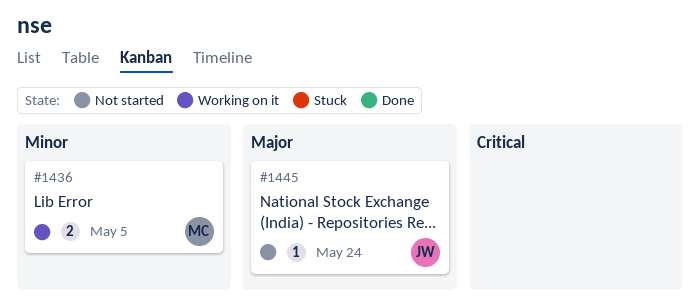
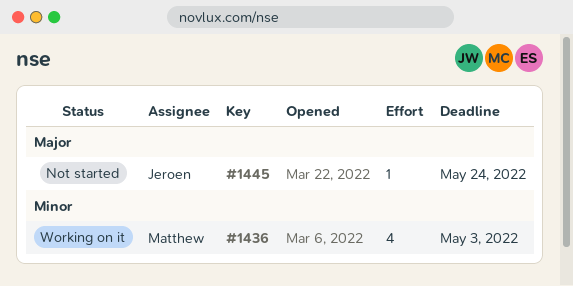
#1436, estimate: 2 -> 4
#1436, due: May 5 -> May 3

